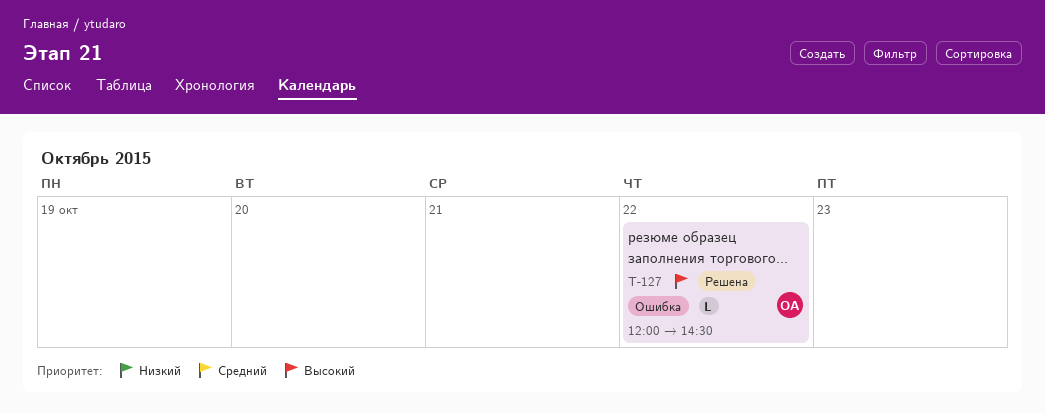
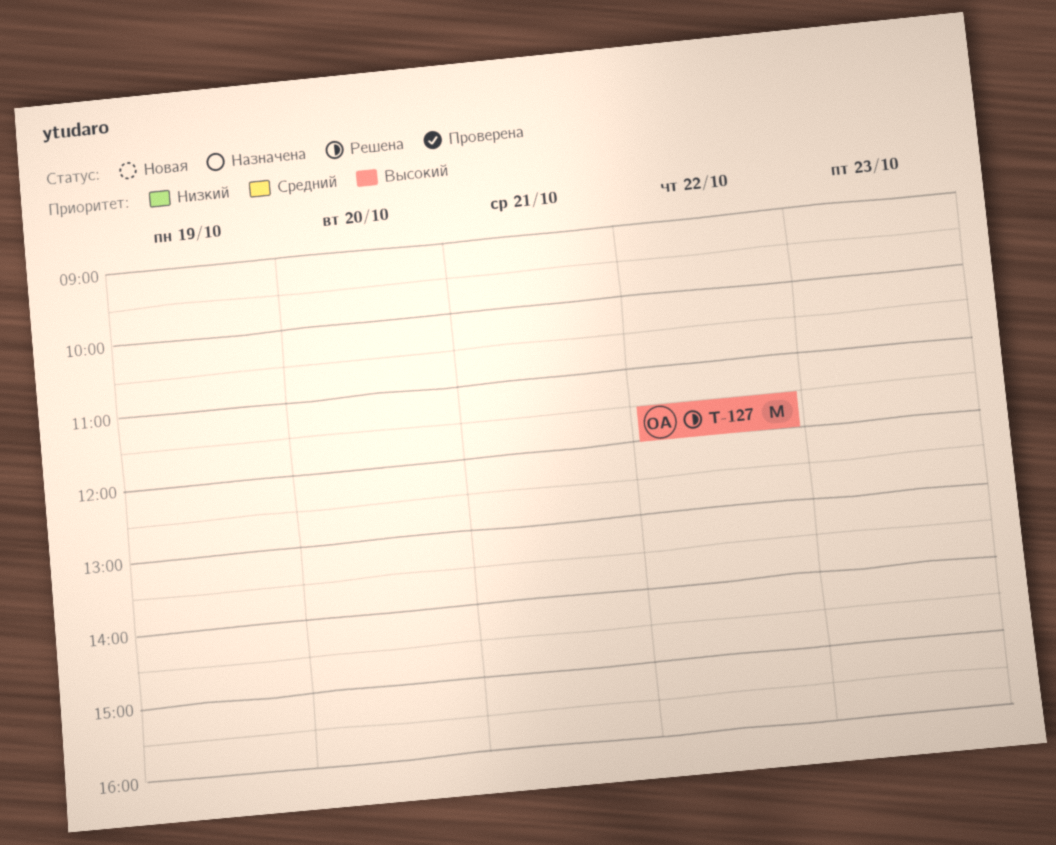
T-127, estimate: L -> M
T-127, begins: 12:00 -> 11:30
T-127, ends: 14:30 -> 12:00

